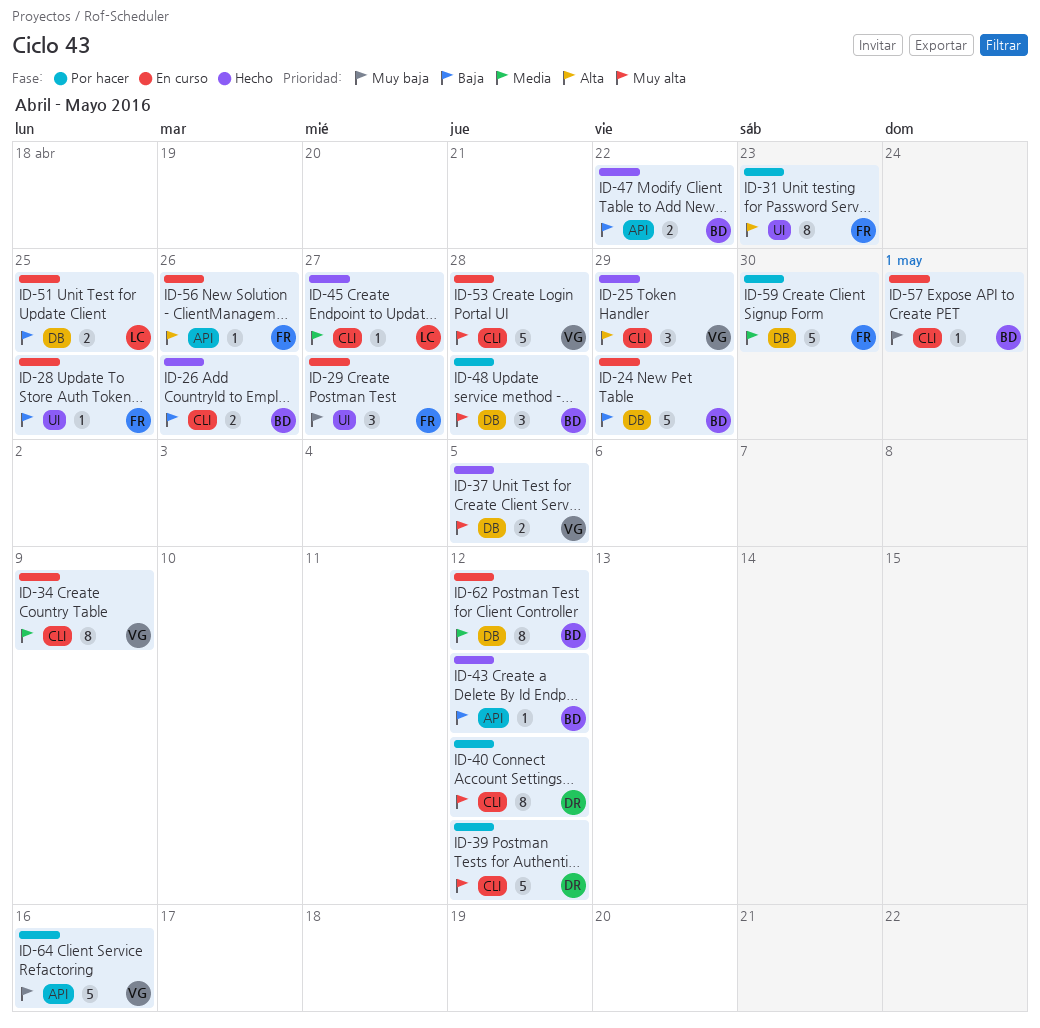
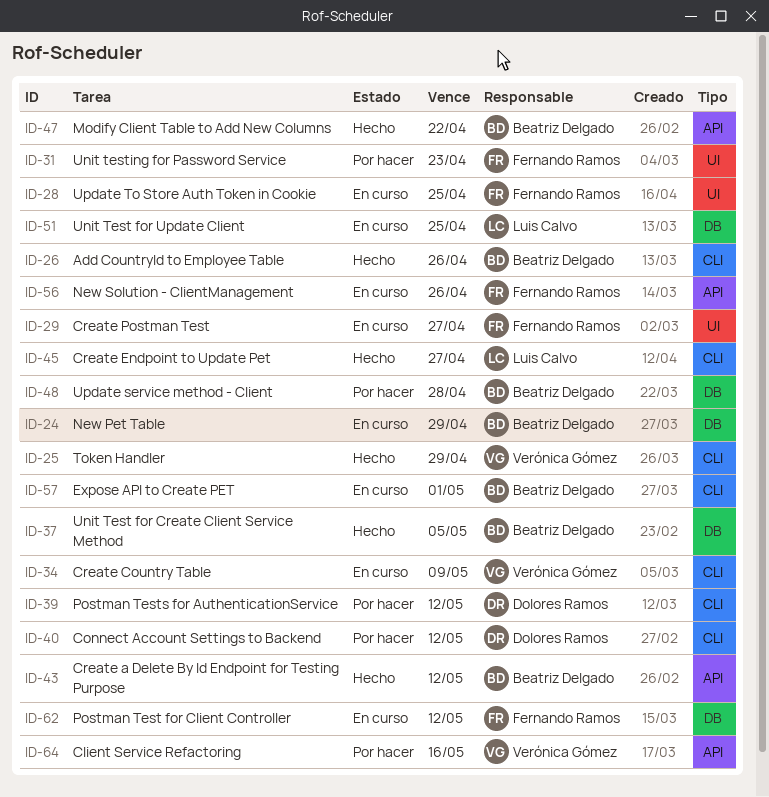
ID-37, owner: Verónica Gómez -> Beatriz Delgado
ID-53: present -> none
ID-59: present -> none
ID-62, owner: Beatriz Delgado -> Fernando Ramos

